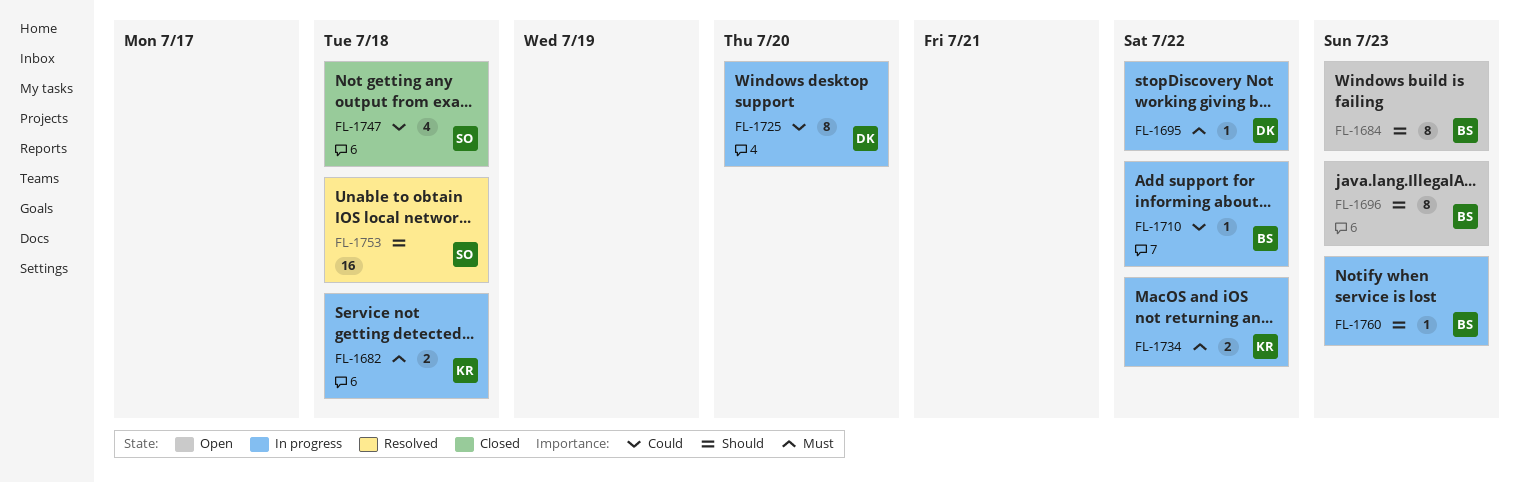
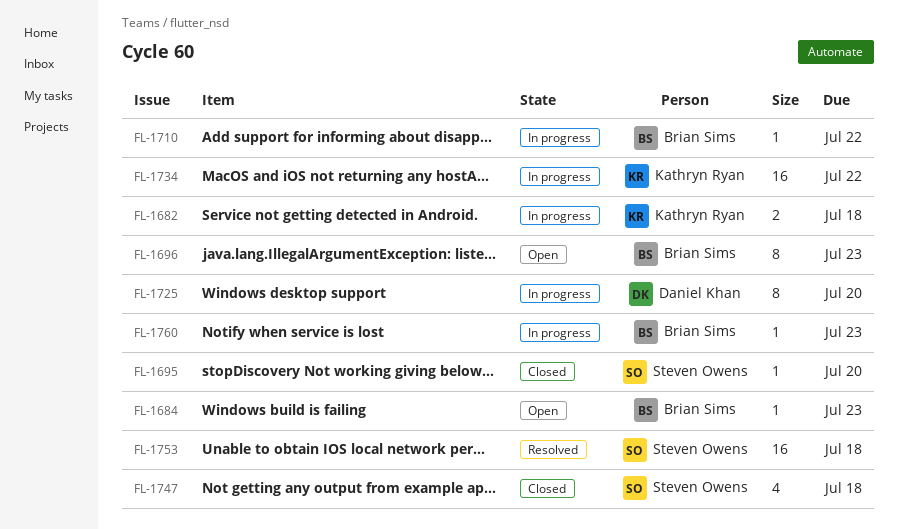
FL-1684, estimate: 8 -> 1
FL-1695, status: In progress -> Closed
FL-1695, owner: Daniel Khan -> Steven Owens
FL-1695, due: Jul 22 -> Jul 20
FL-1734, estimate: 2 -> 16

